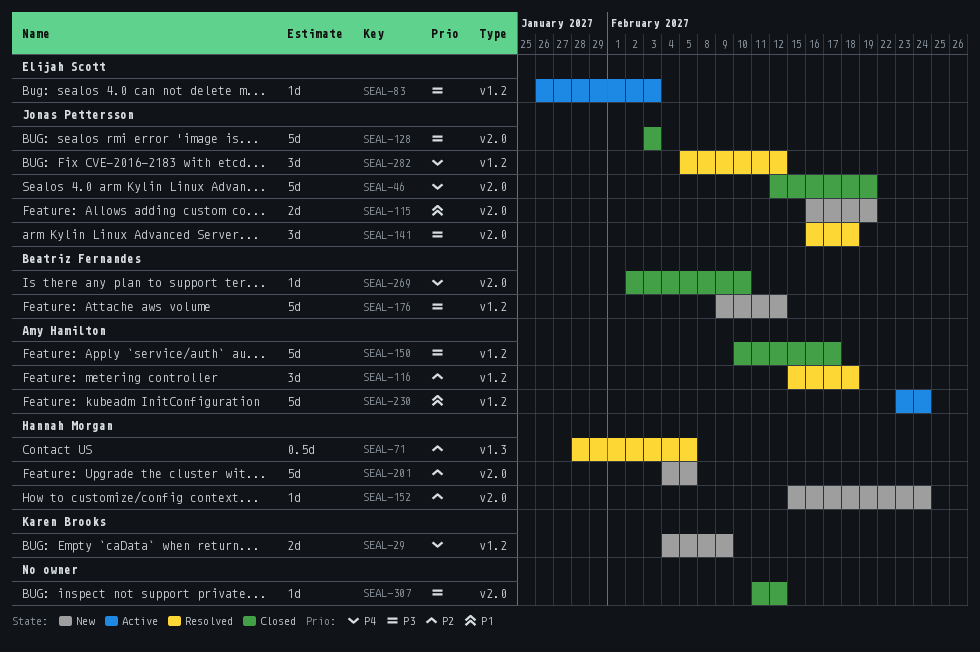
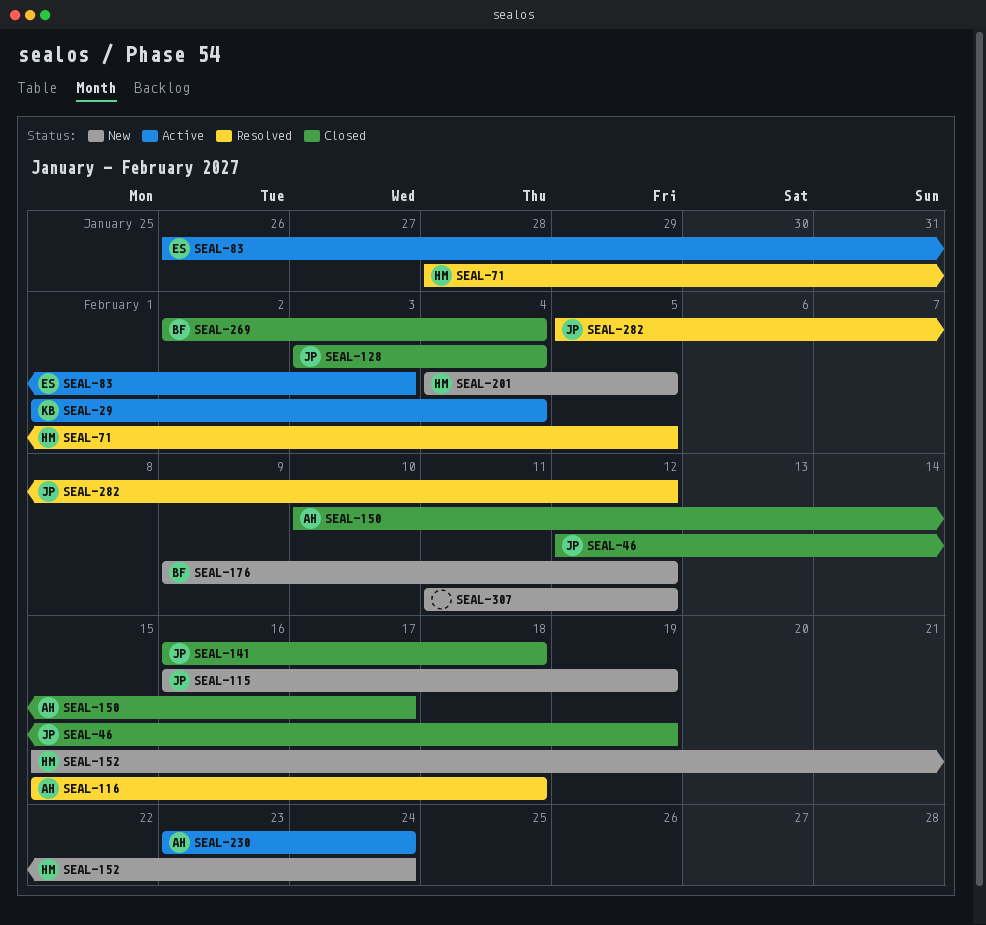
SEAL-29, status: New -> Active
SEAL-29, start: Feb 4 -> Feb 1
SEAL-29, due: Feb 9 -> Feb 4
SEAL-128, due: Feb 3 -> Feb 4
SEAL-141, status: Resolved -> Closed
SEAL-269, due: Feb 10 -> Feb 4
SEAL-307, status: Closed -> New

